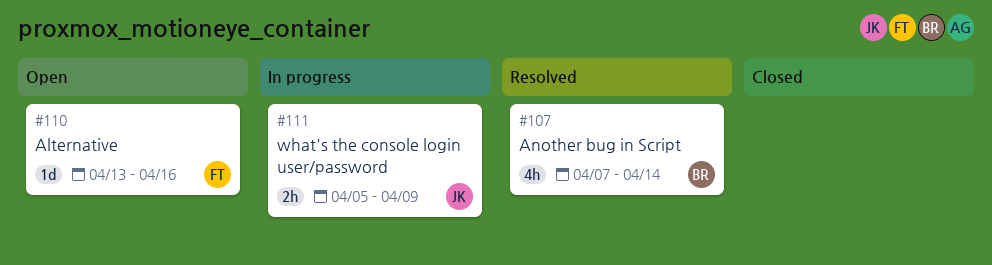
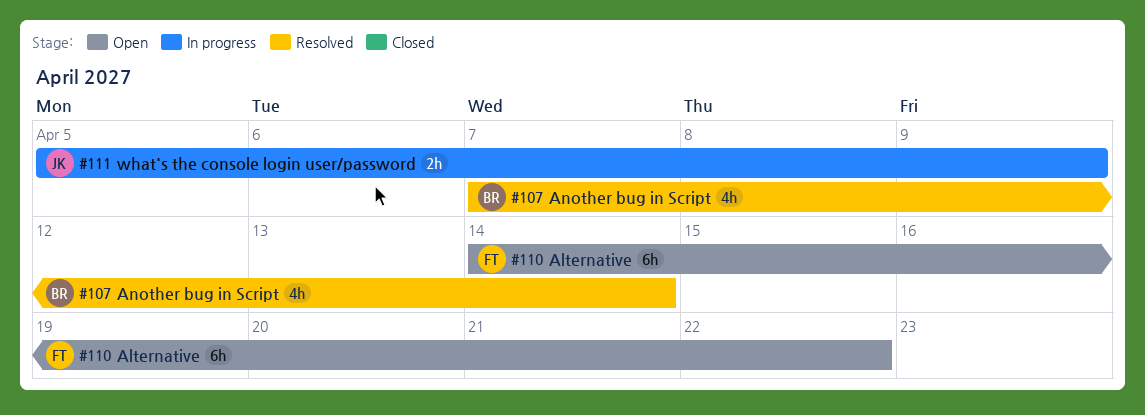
#110, estimate: 1d -> 6h
#110, start: Apr 13 -> Apr 14
#110, due: Apr 16 -> Apr 22

